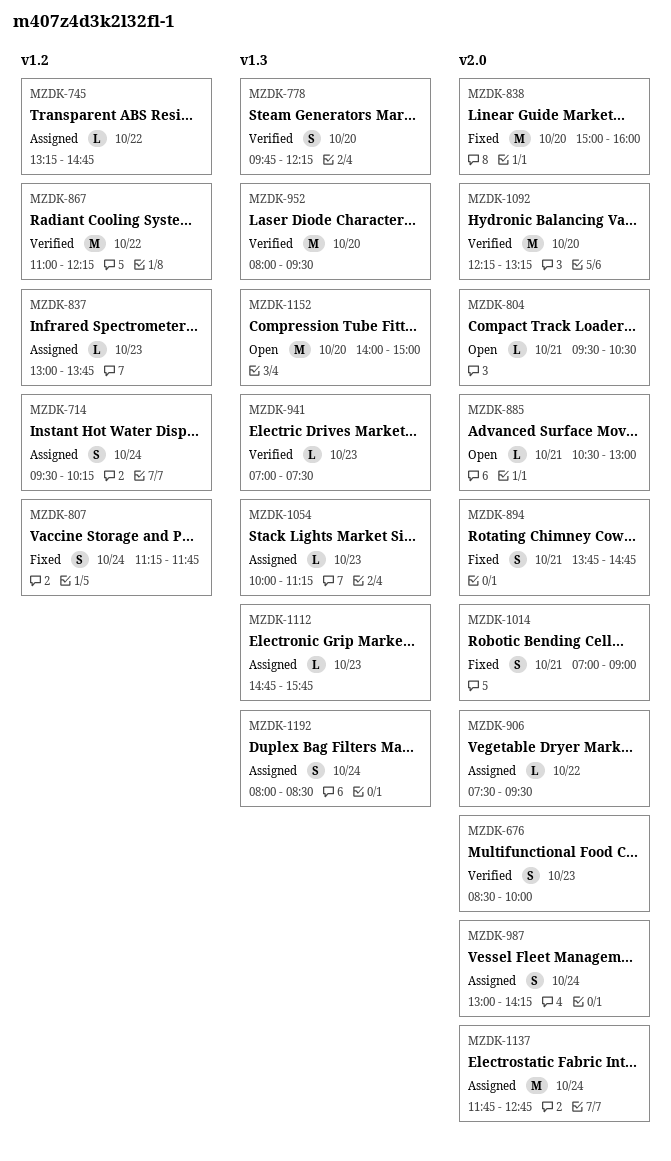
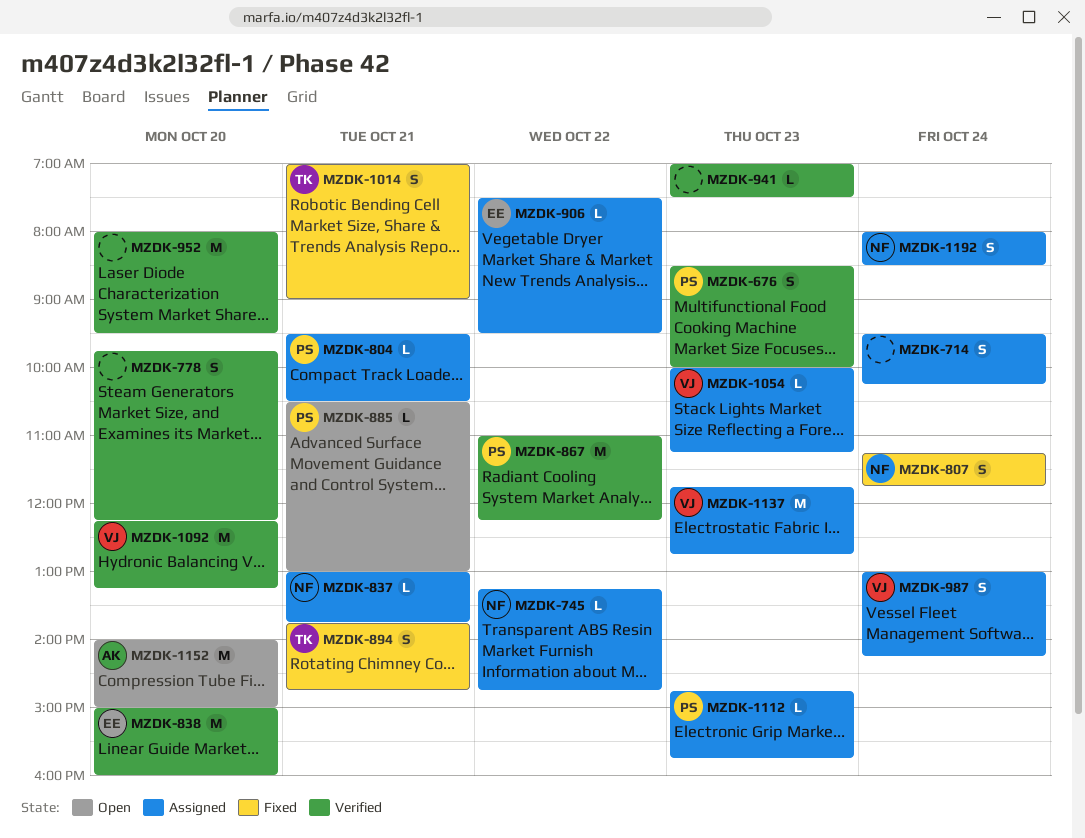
MZDK-804, status: Open -> Assigned
MZDK-837, day: Oct 23 -> Oct 21
MZDK-838, status: Fixed -> Verified
MZDK-1137, day: Oct 24 -> Oct 23

